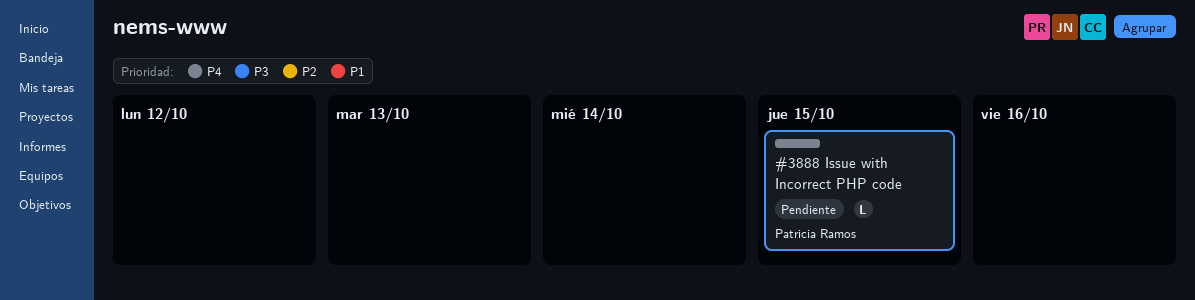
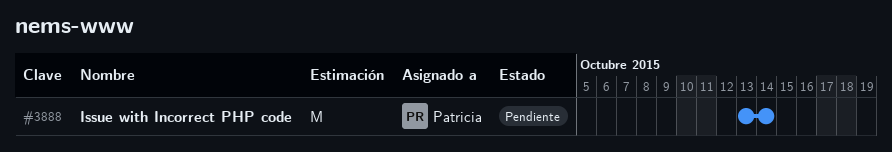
#3888, estimate: L -> M
#3888, due: Oct 15 -> Oct 14

